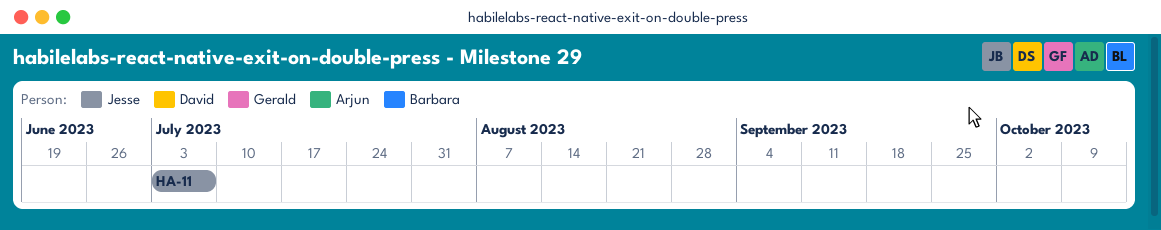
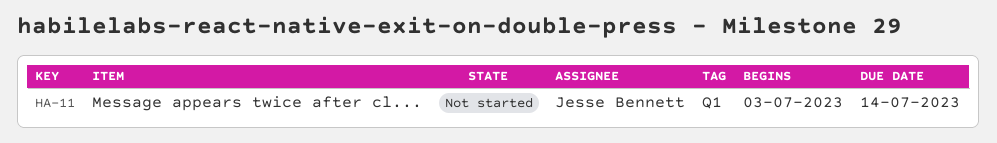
HA-11, due: Jul 7 -> Jul 14

